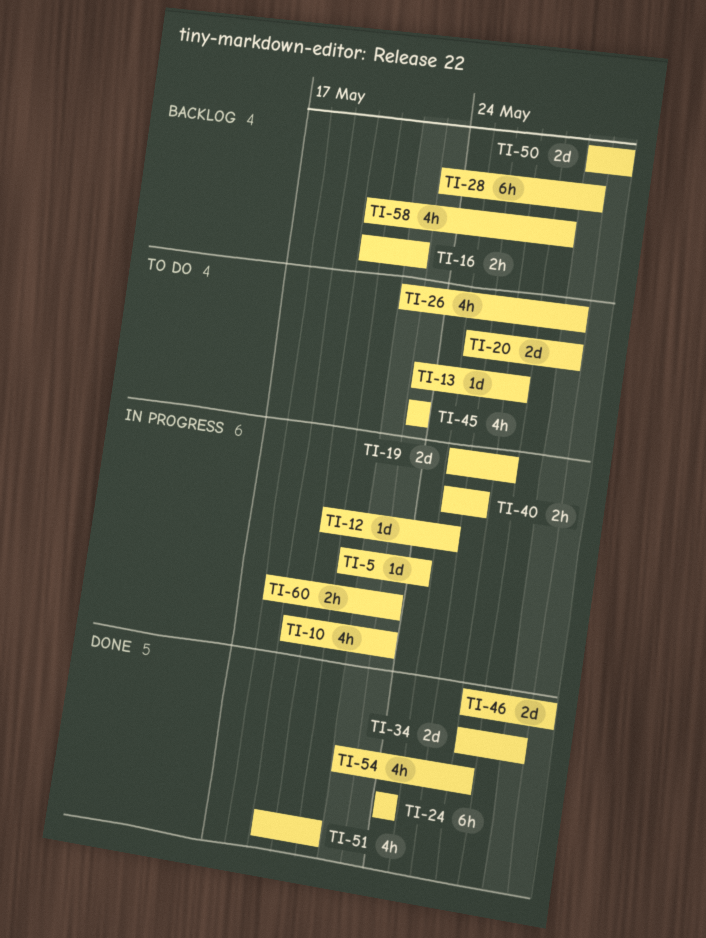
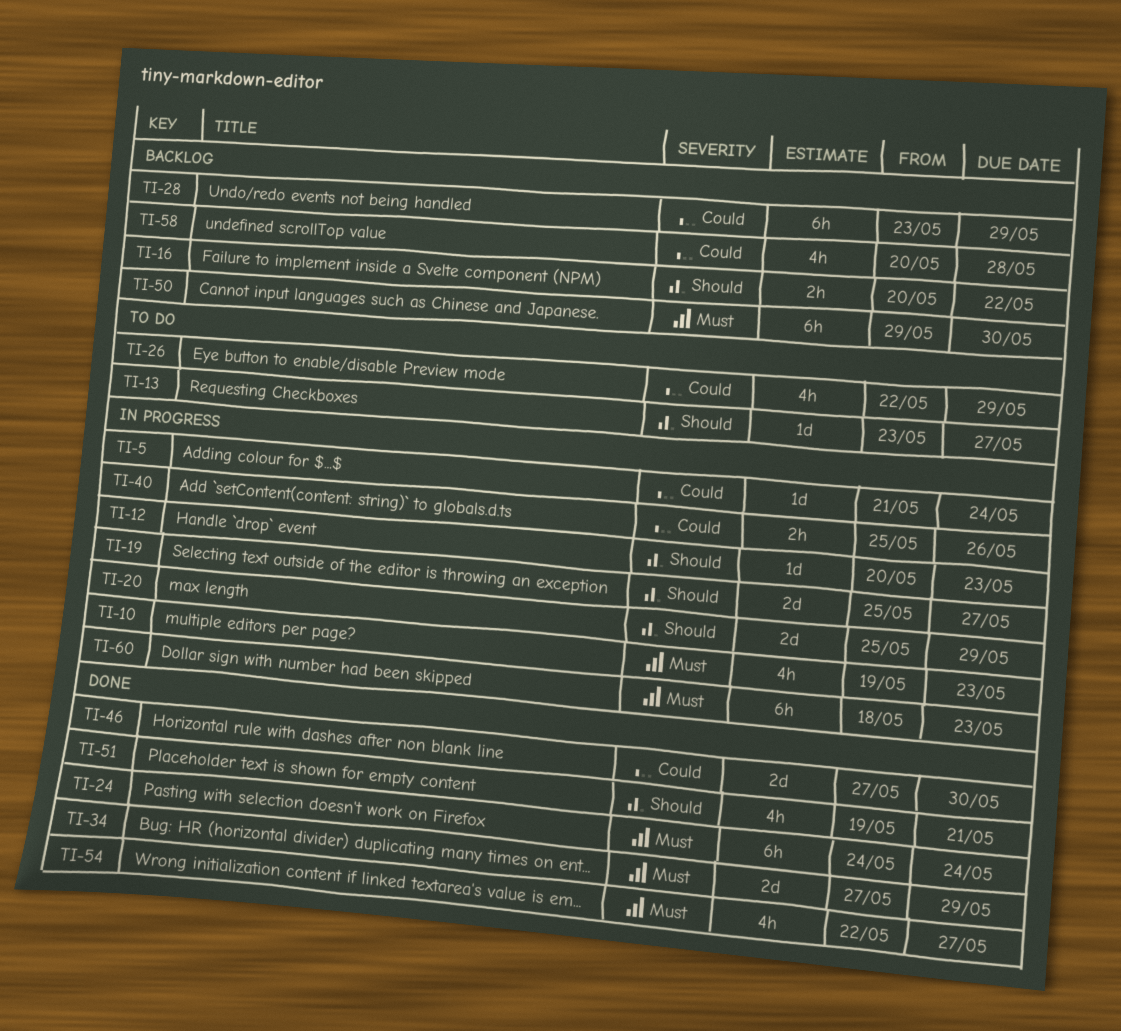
TI-12, due: May 25 -> May 23
TI-20, status: To do -> In progress
TI-45: present -> none
TI-50, estimate: 2d -> 6h
TI-60, estimate: 2h -> 6h

